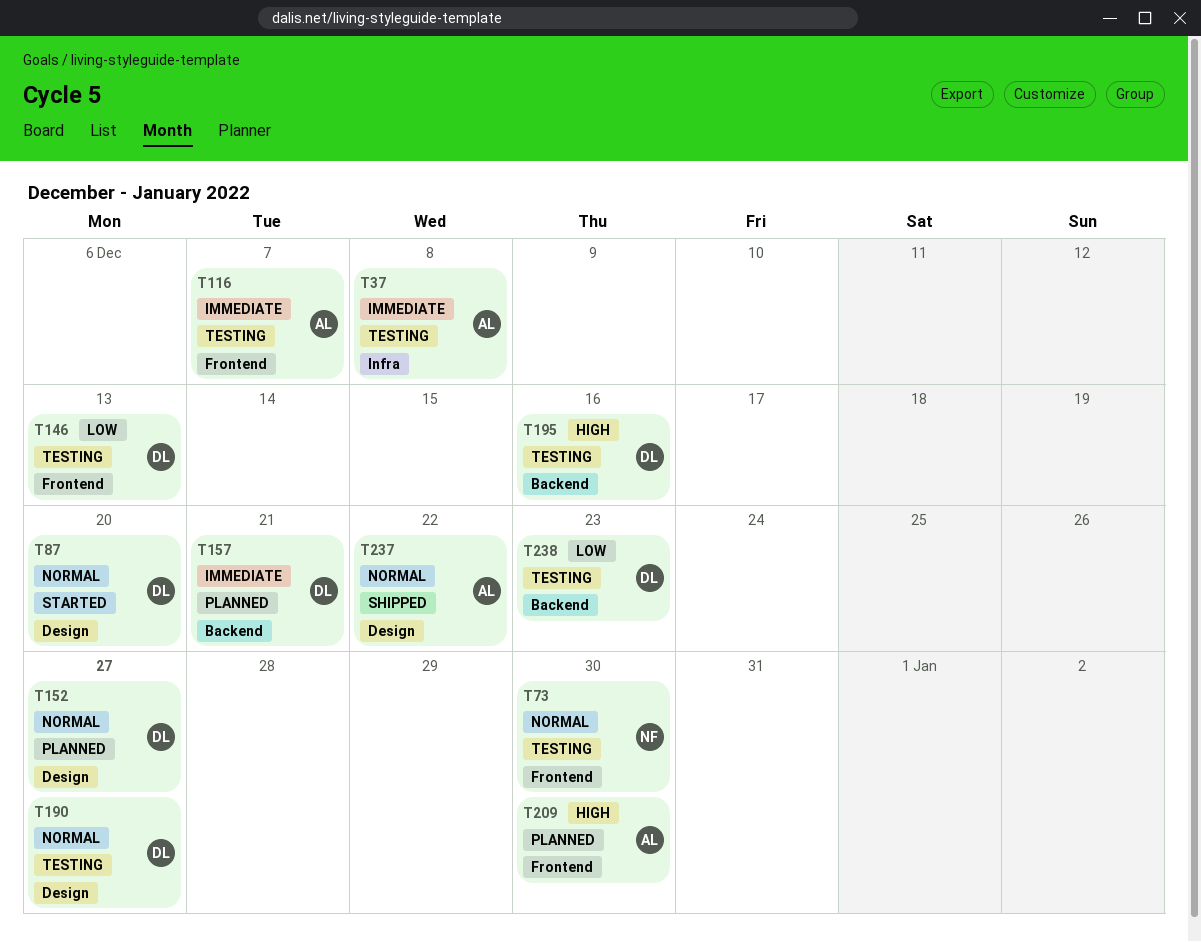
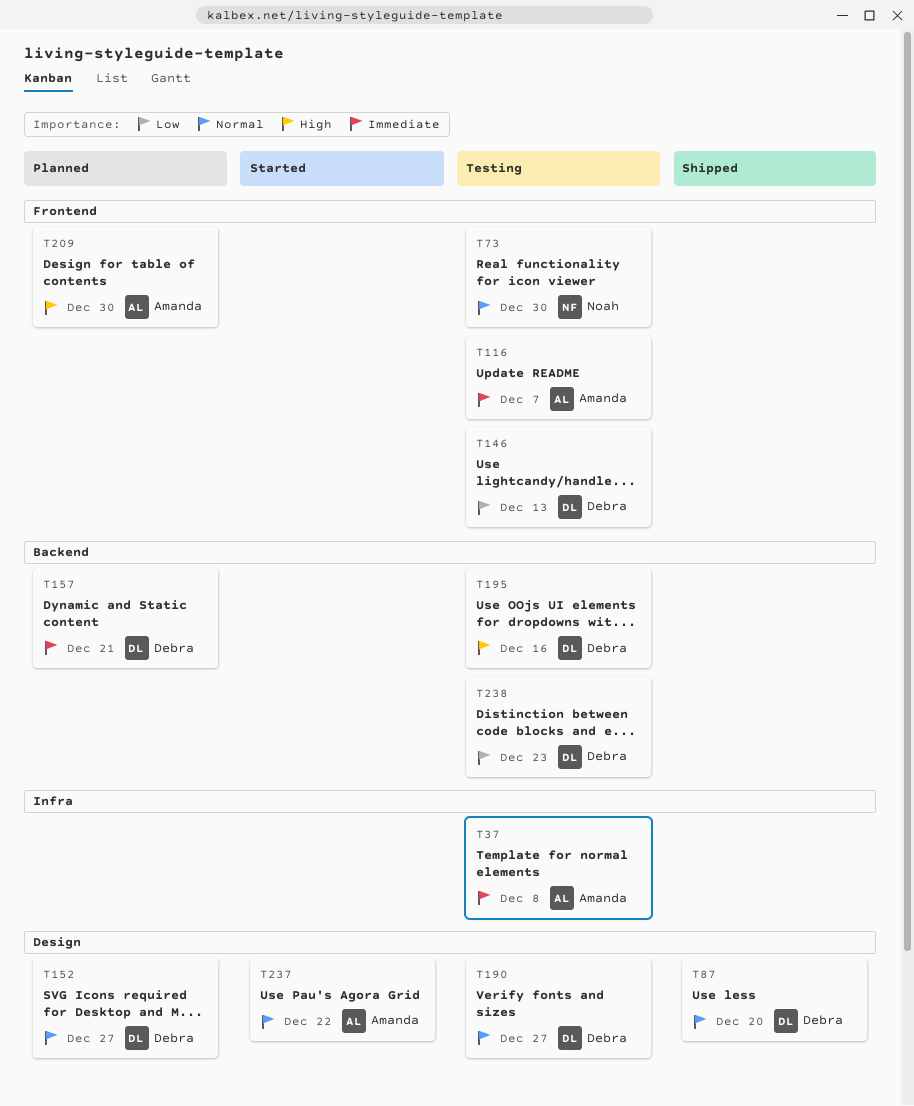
T87, status: Started -> Shipped
T237, status: Shipped -> Started

